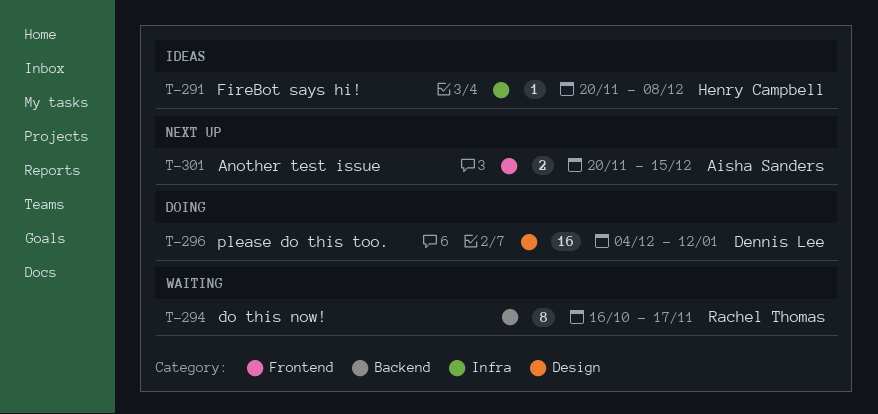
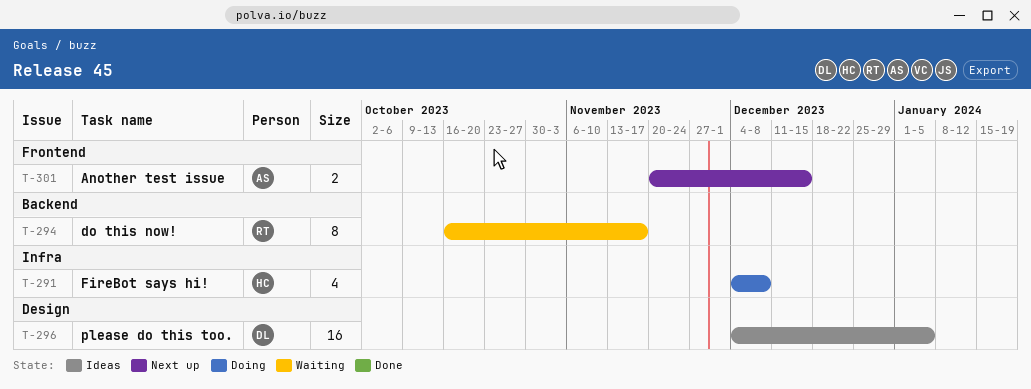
T-291, status: Ideas -> Doing
T-291, estimate: 1 -> 4
T-291, start: Nov 20 -> Dec 4
T-296, status: Doing -> Ideas
T-296, due: Jan 12 -> Jan 5

